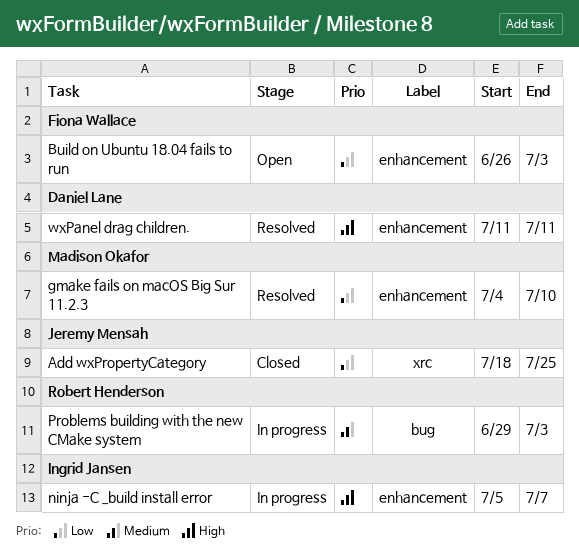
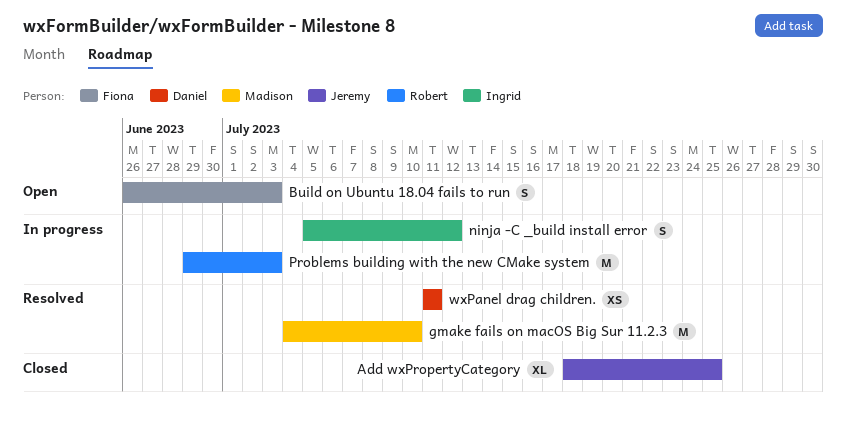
ninja -C _build install error, due: Jul 7 -> Jul 12

